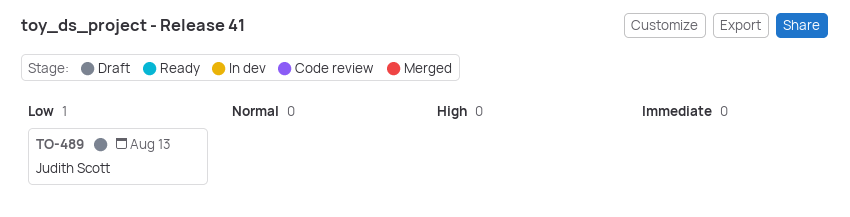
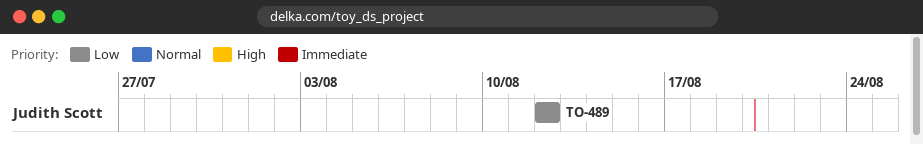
TO-489, due: Aug 13 -> Aug 12

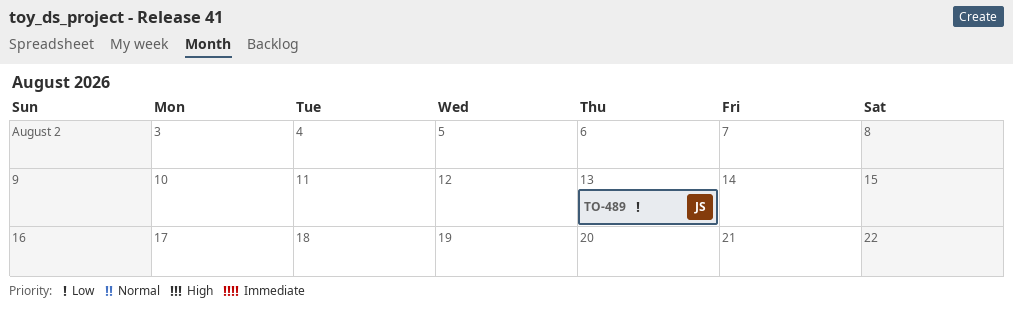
TO-489, due: Aug 12 -> Aug 13

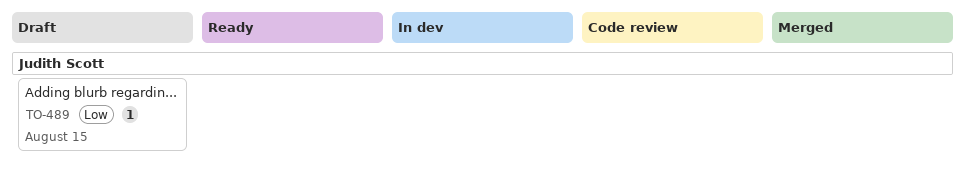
TO-489, due: Aug 13 -> Aug 15

